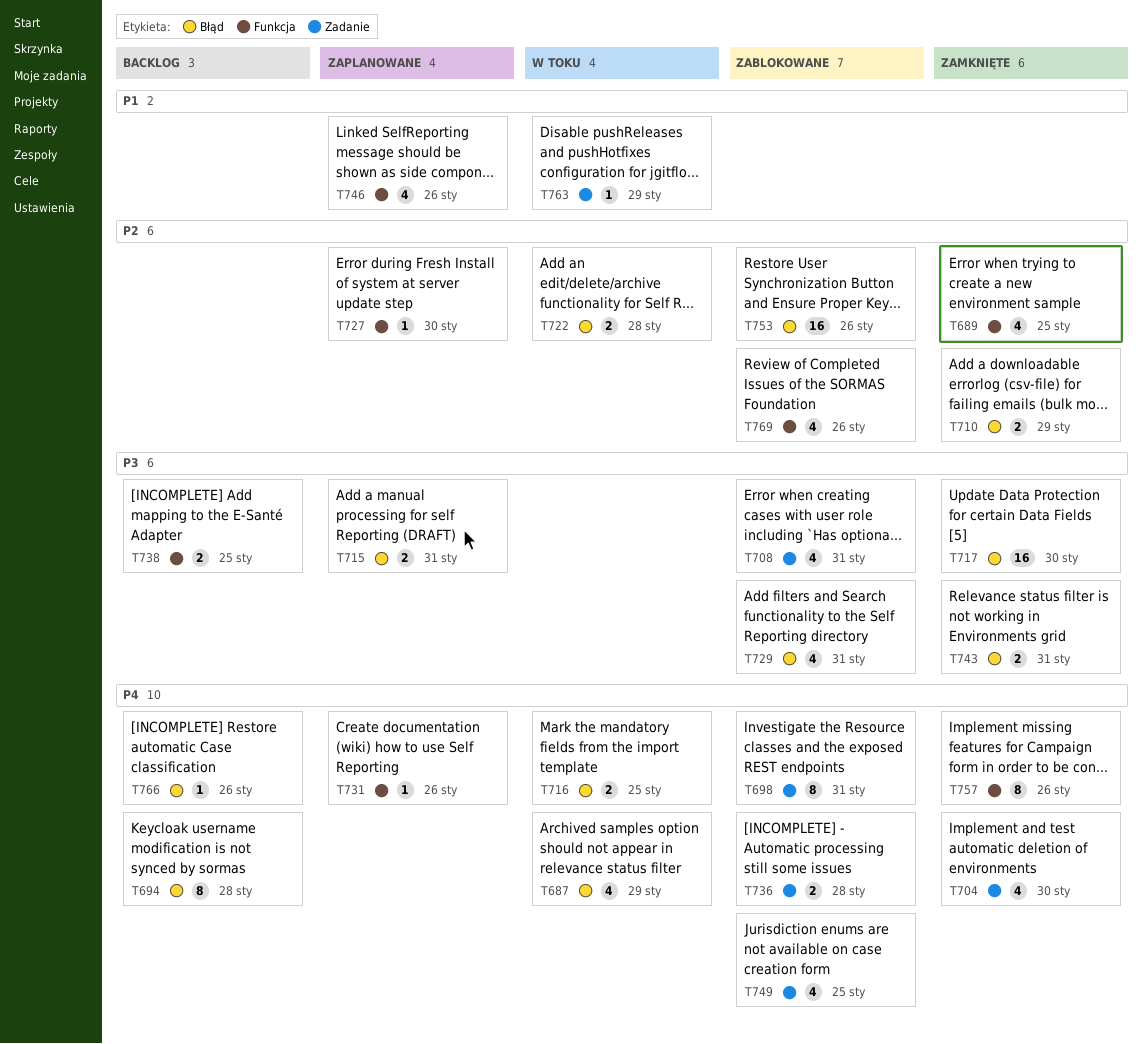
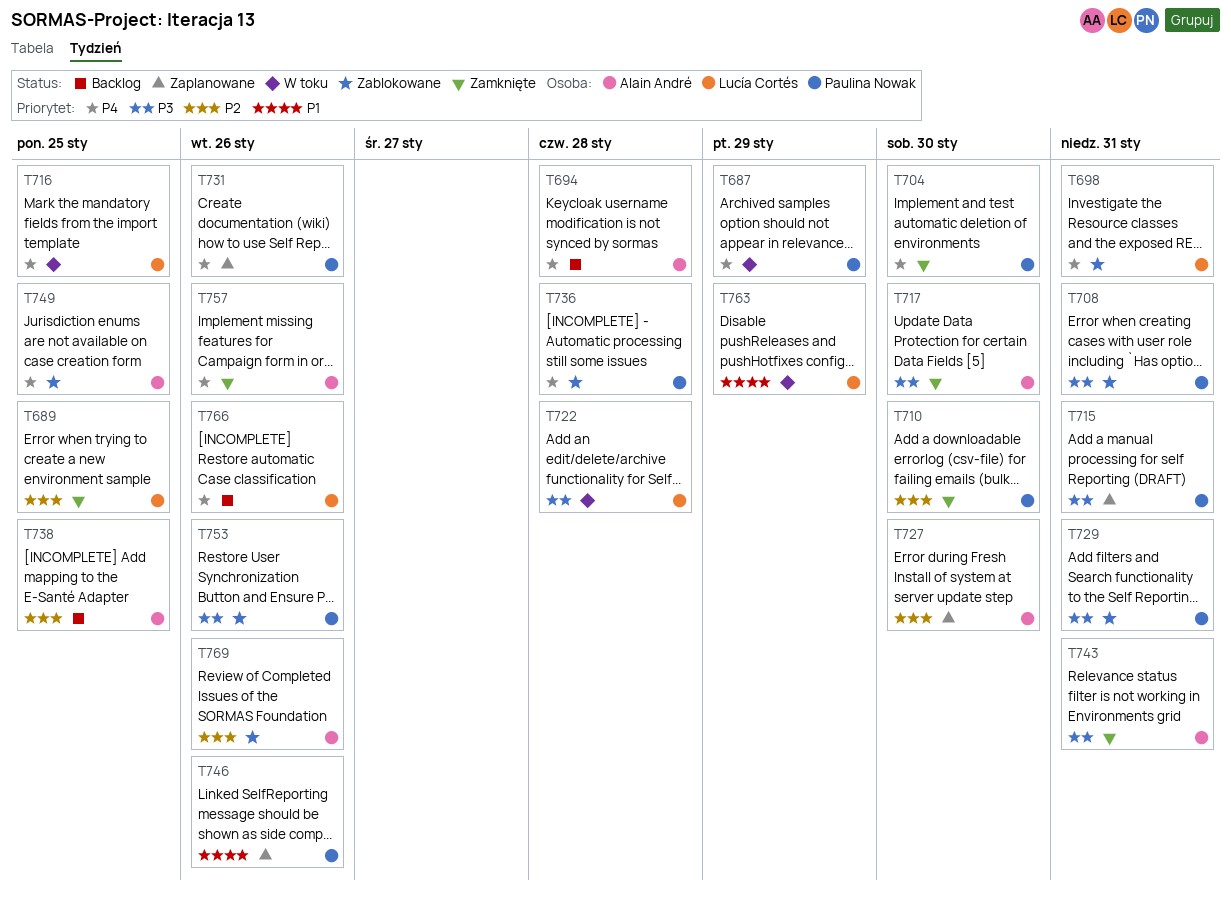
T710, due: Jan 29 -> Jan 30
T722, priority: P2 -> P3
T738, priority: P3 -> P2
T753, priority: P2 -> P3

